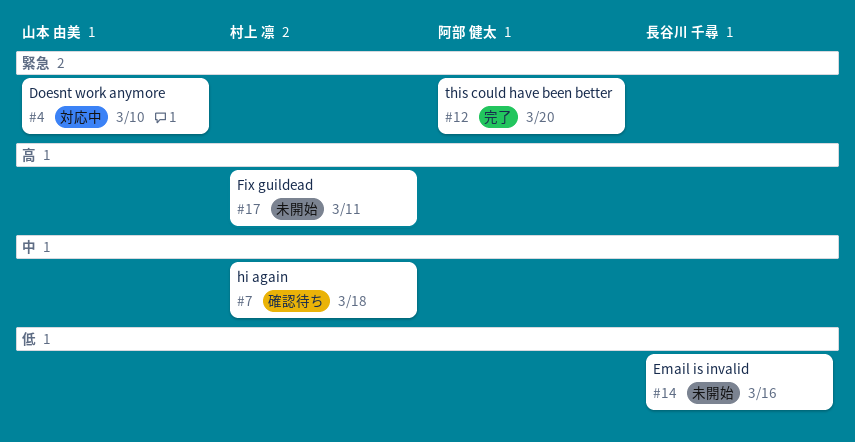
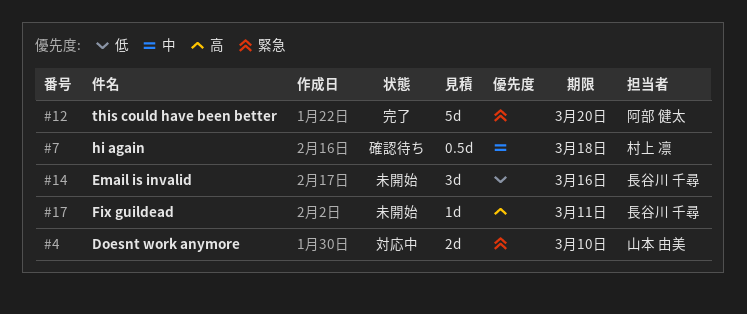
#17, owner: 村上 凛 -> 長谷川 千尋

